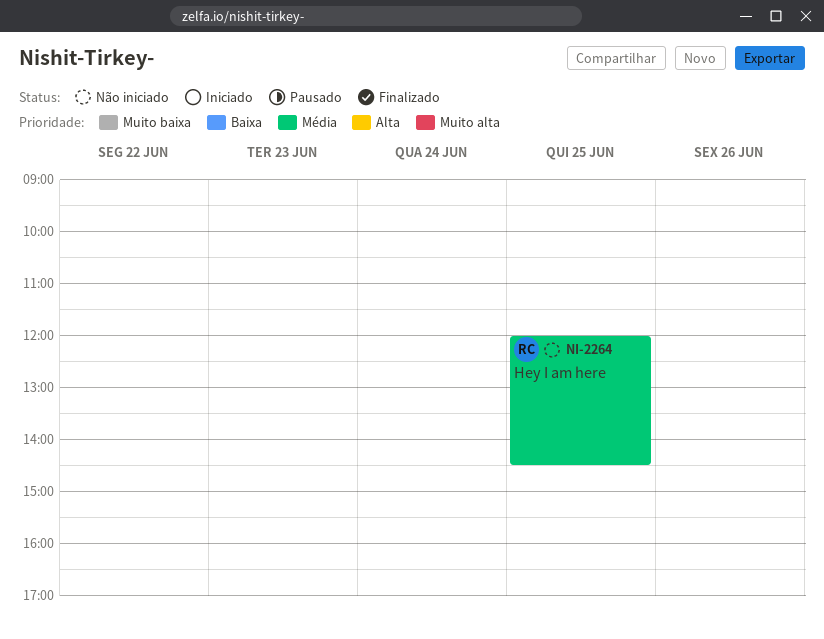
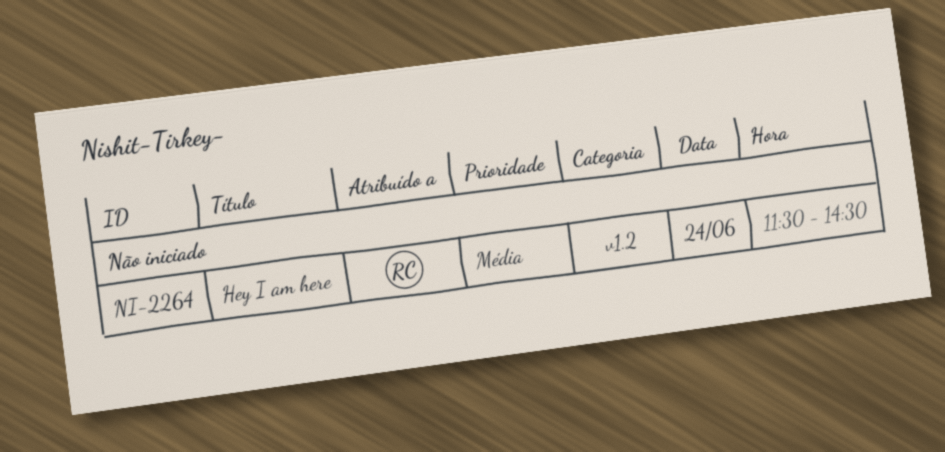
NI-2264, day: Jun 25 -> Jun 24
NI-2264, begins: 12:00 -> 11:30

